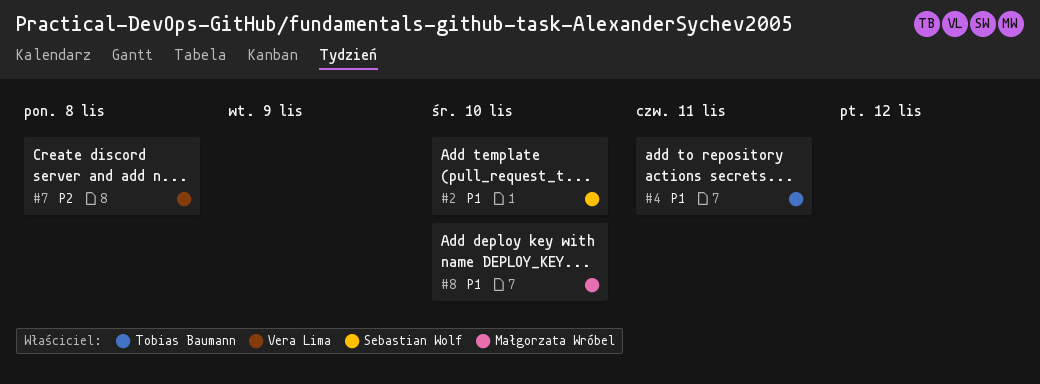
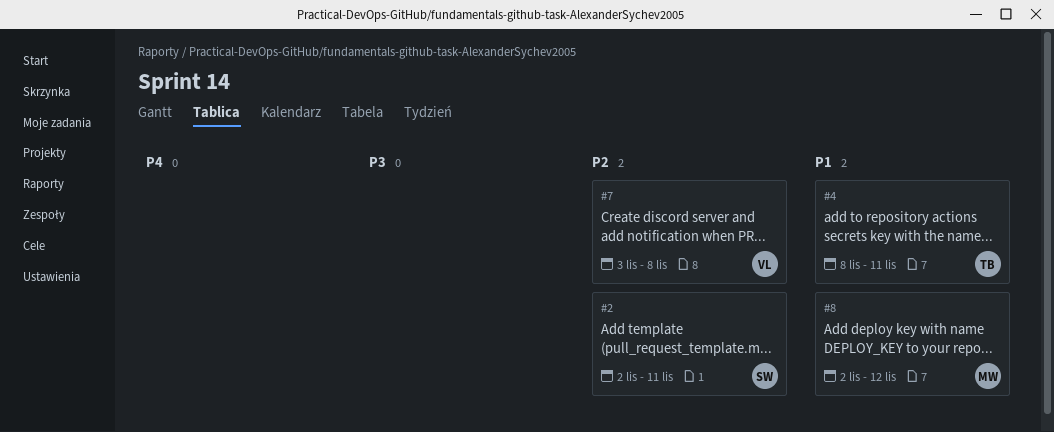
#2, priority: P1 -> P2
#2, due: Nov 10 -> Nov 11
#8, due: Nov 10 -> Nov 12

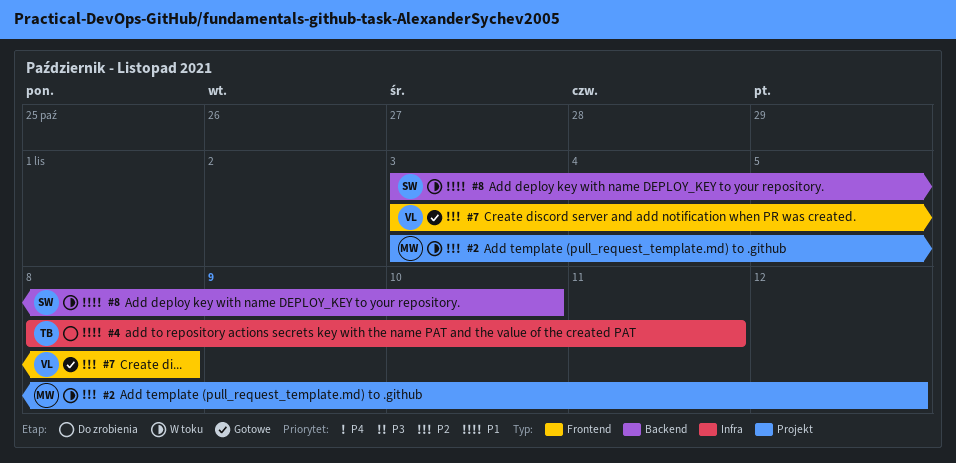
#2, owner: SW -> MW
#2, start: Nov 2 -> Nov 3
#2, due: Nov 11 -> Nov 12
#8, owner: MW -> SW
#8, start: Nov 2 -> Nov 3
#8, due: Nov 12 -> Nov 10

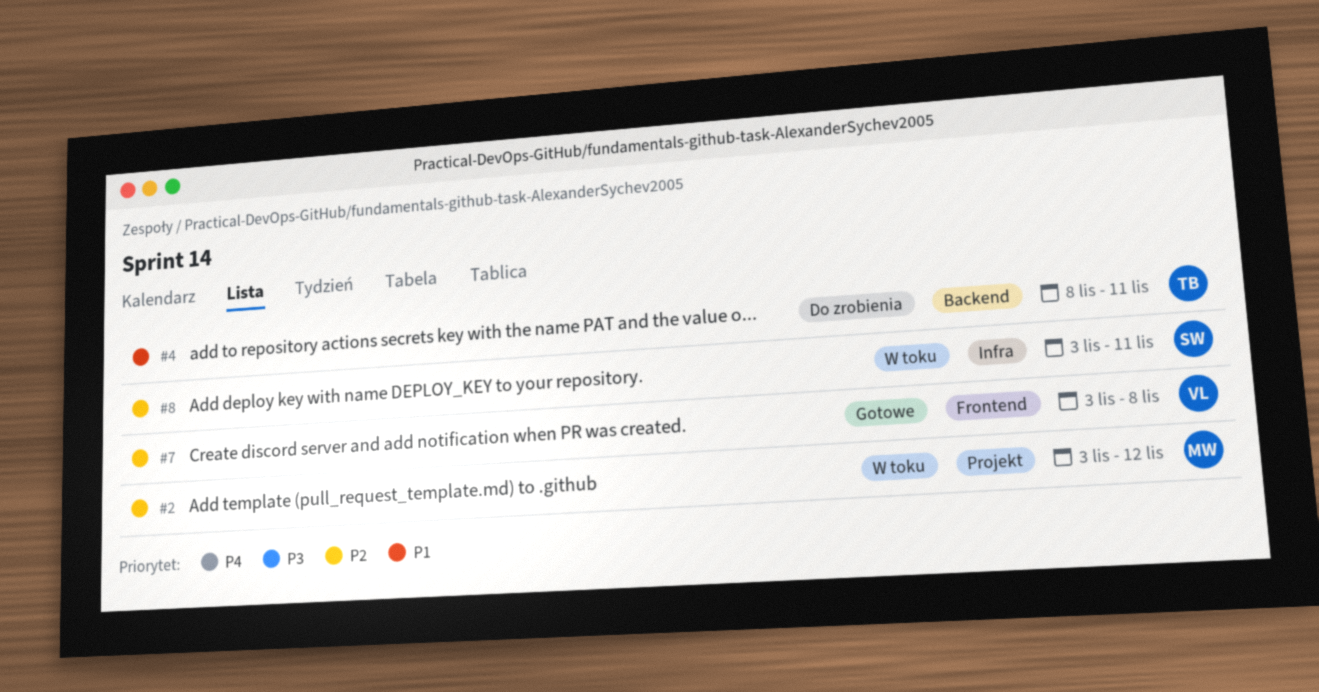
#4, label: Infra -> Backend
#8, priority: P1 -> P2
#8, label: Backend -> Infra
#8, due: Nov 10 -> Nov 11

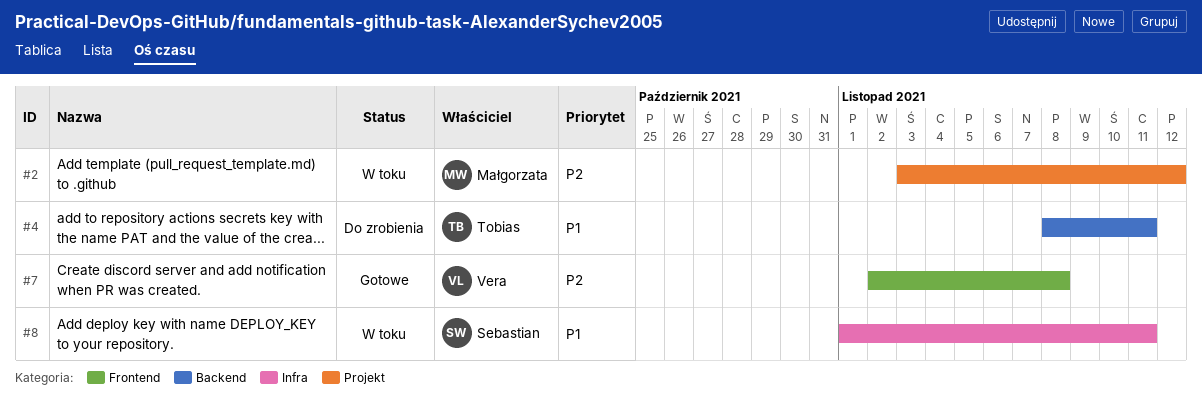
#7, start: Nov 3 -> Nov 2
#8, priority: P2 -> P1
#8, start: Nov 3 -> Nov 1

